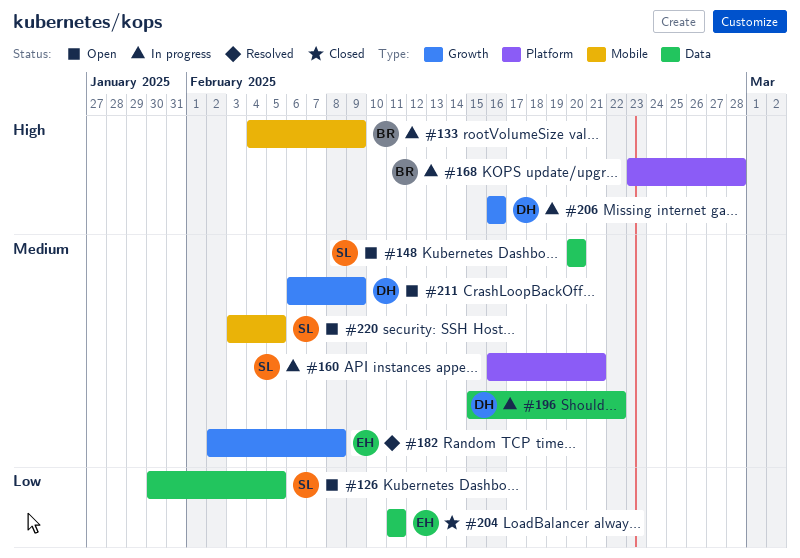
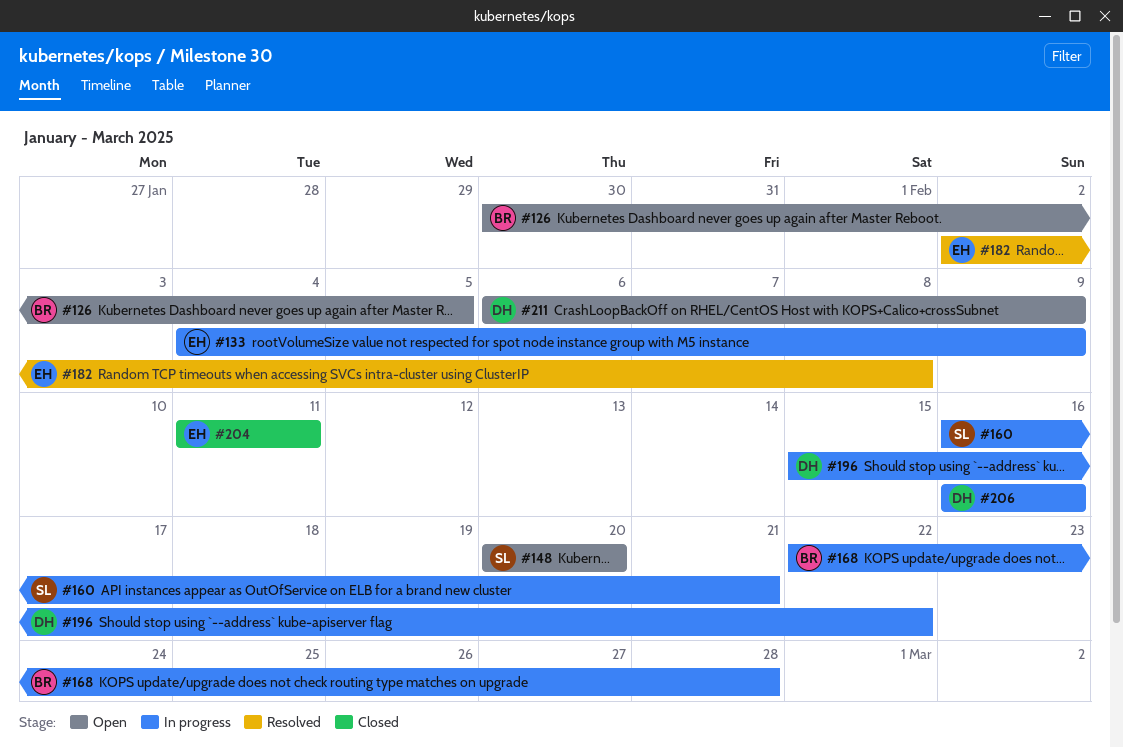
#126, owner: SL -> BR
#133, owner: BR -> EH
#168, start: Feb 23 -> Feb 22
#220: present -> none

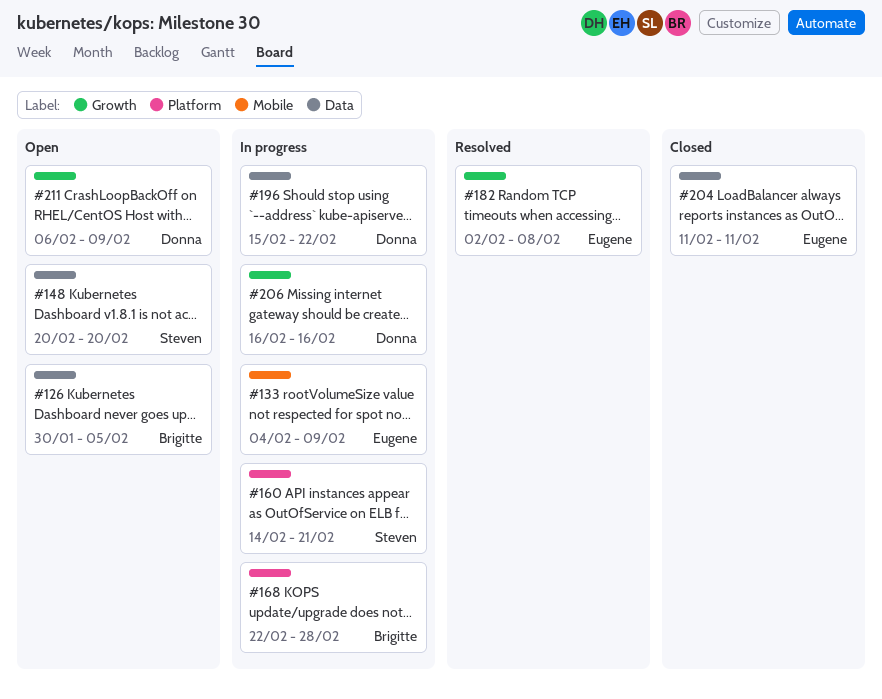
#160, start: Feb 16 -> Feb 14

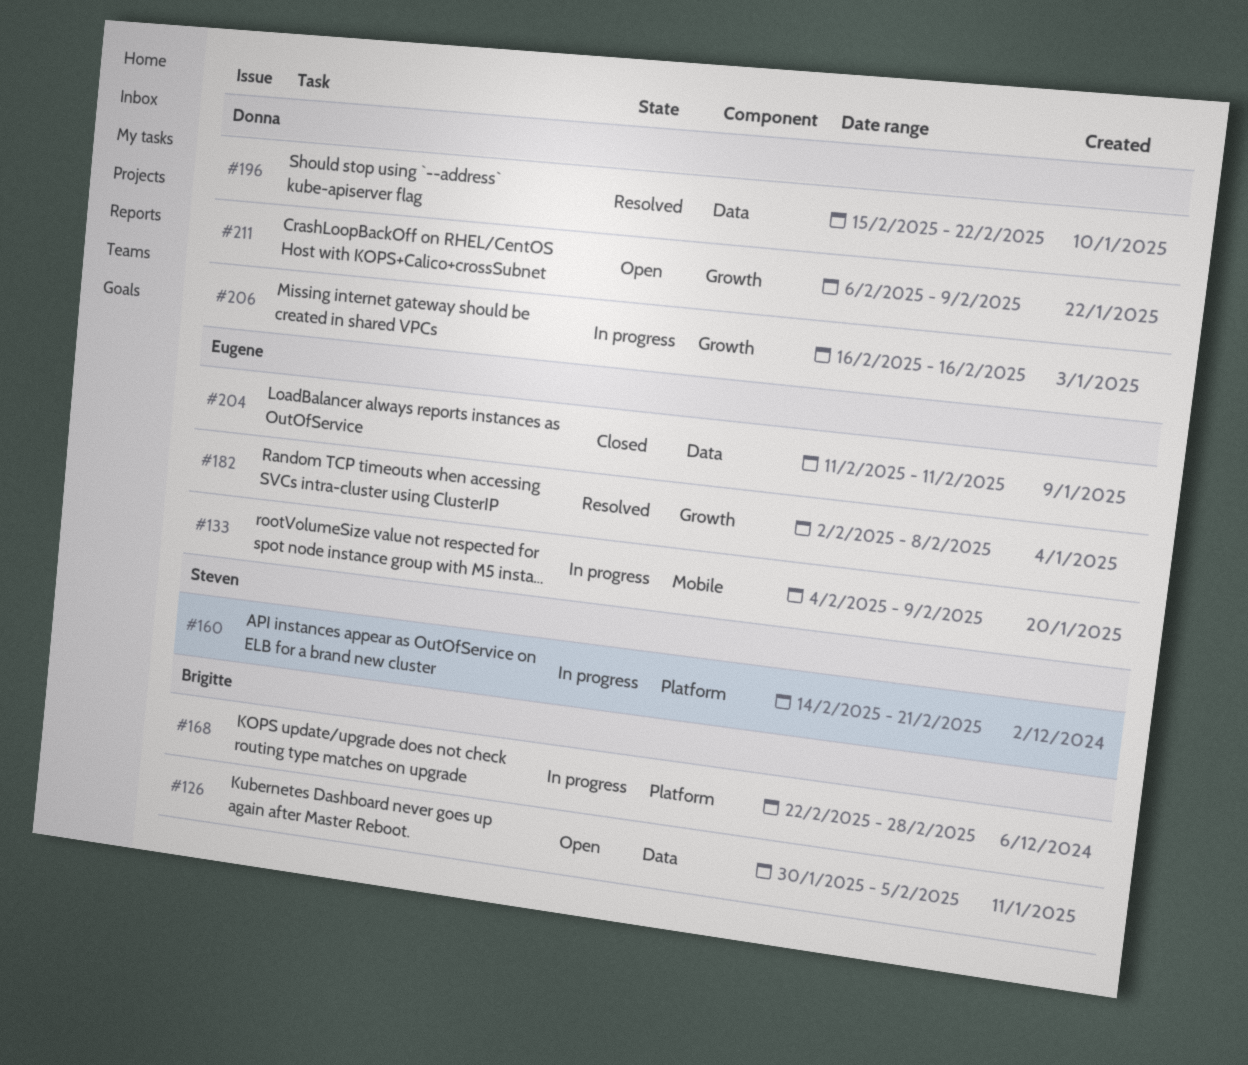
#148: present -> none
#196, status: In progress -> Resolved

